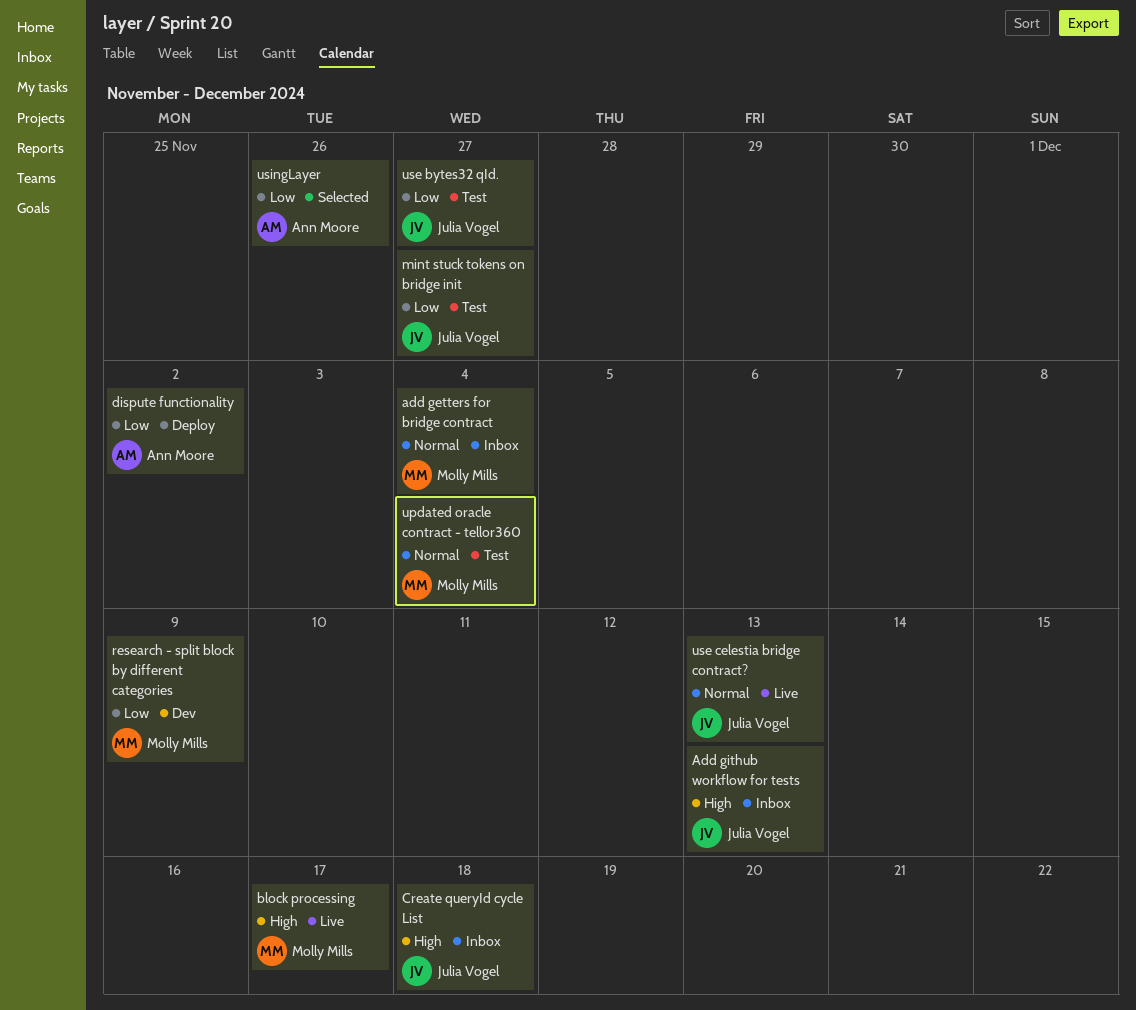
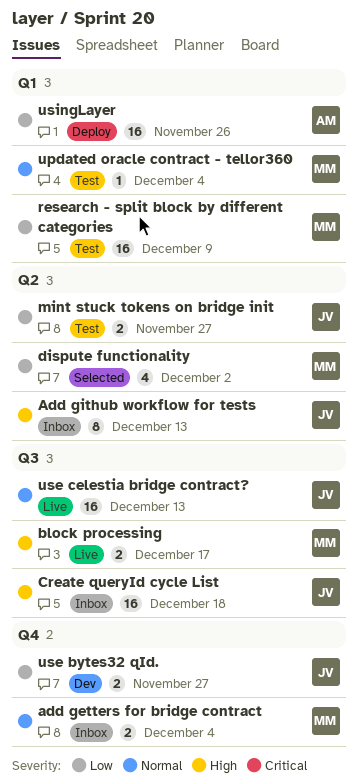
dispute functionality, status: Deploy -> Selected
dispute functionality, owner: Ann Moore -> Molly Mills
research - split block by different categories, status: Dev -> Test
use bytes32 qId., status: Test -> Dev
usingLayer, status: Selected -> Deploy

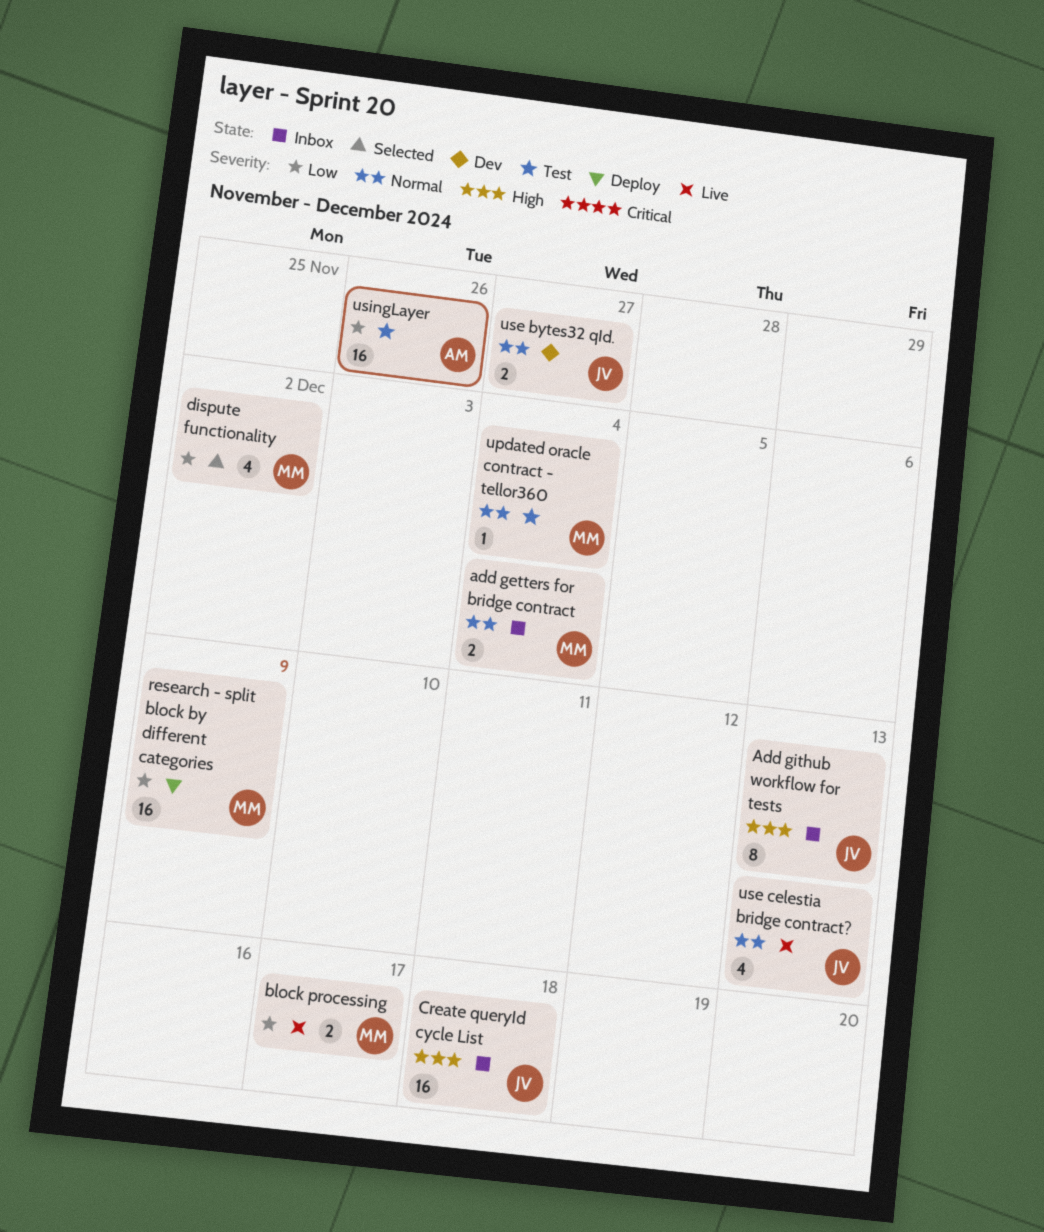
block processing, priority: High -> Low
mint stuck tokens on bridge init: present -> none
research - split block by different categories, status: Test -> Deploy
use bytes32 qId., priority: Low -> Normal
use celestia bridge contract?, estimate: 16 -> 4
usingLayer, status: Deploy -> Test

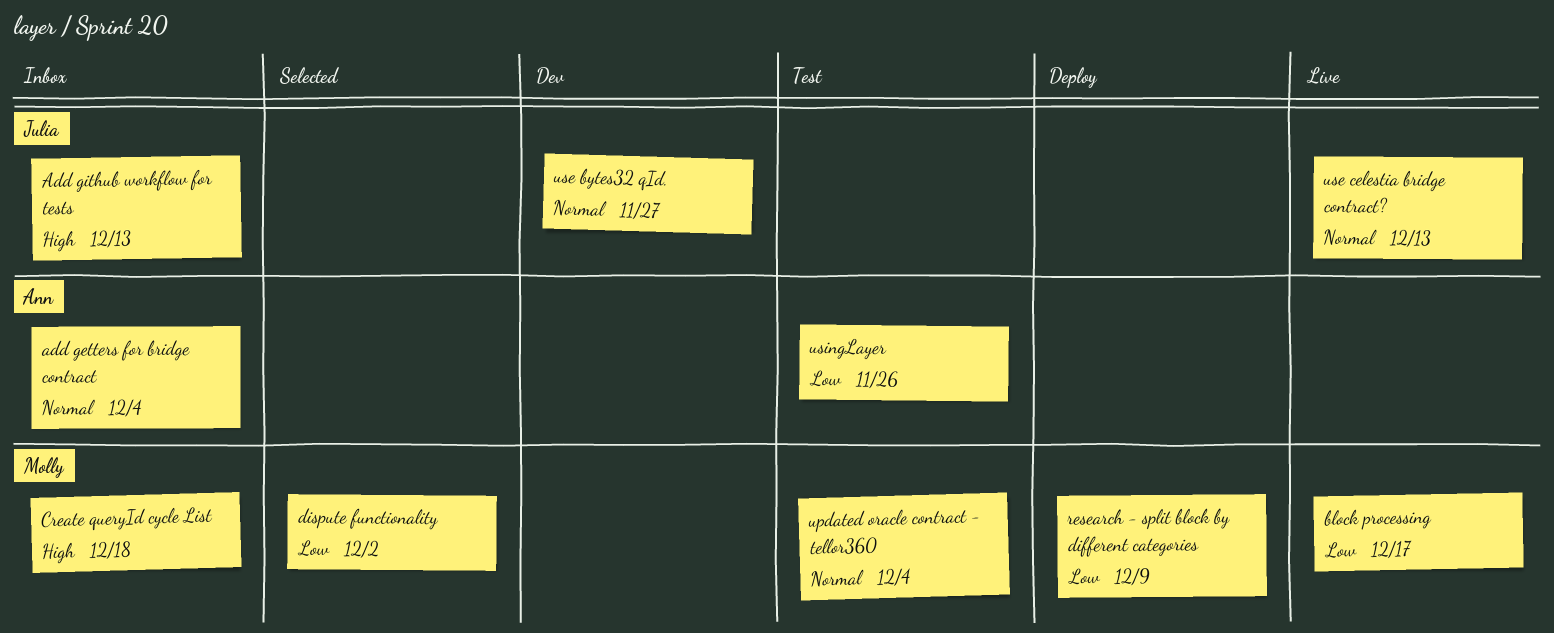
add getters for bridge contract, owner: Molly -> Ann
Create queryId cycle List, owner: Julia -> Molly

